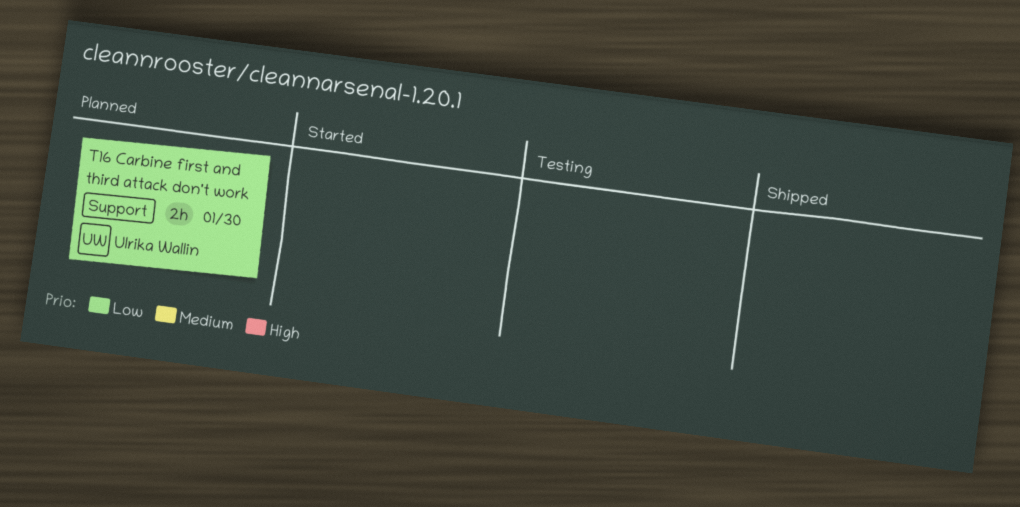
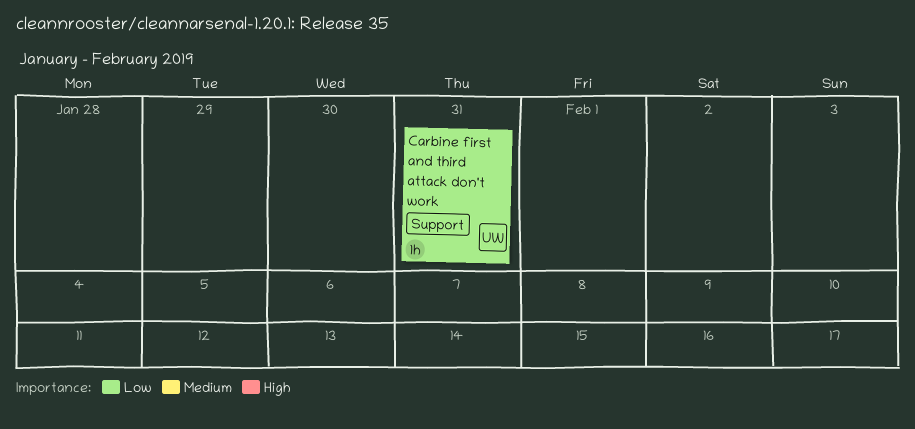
Carbine first and third attack don't work, estimate: 2h -> 1h
Carbine first and third attack don't work, due: Jan 30 -> Jan 31

